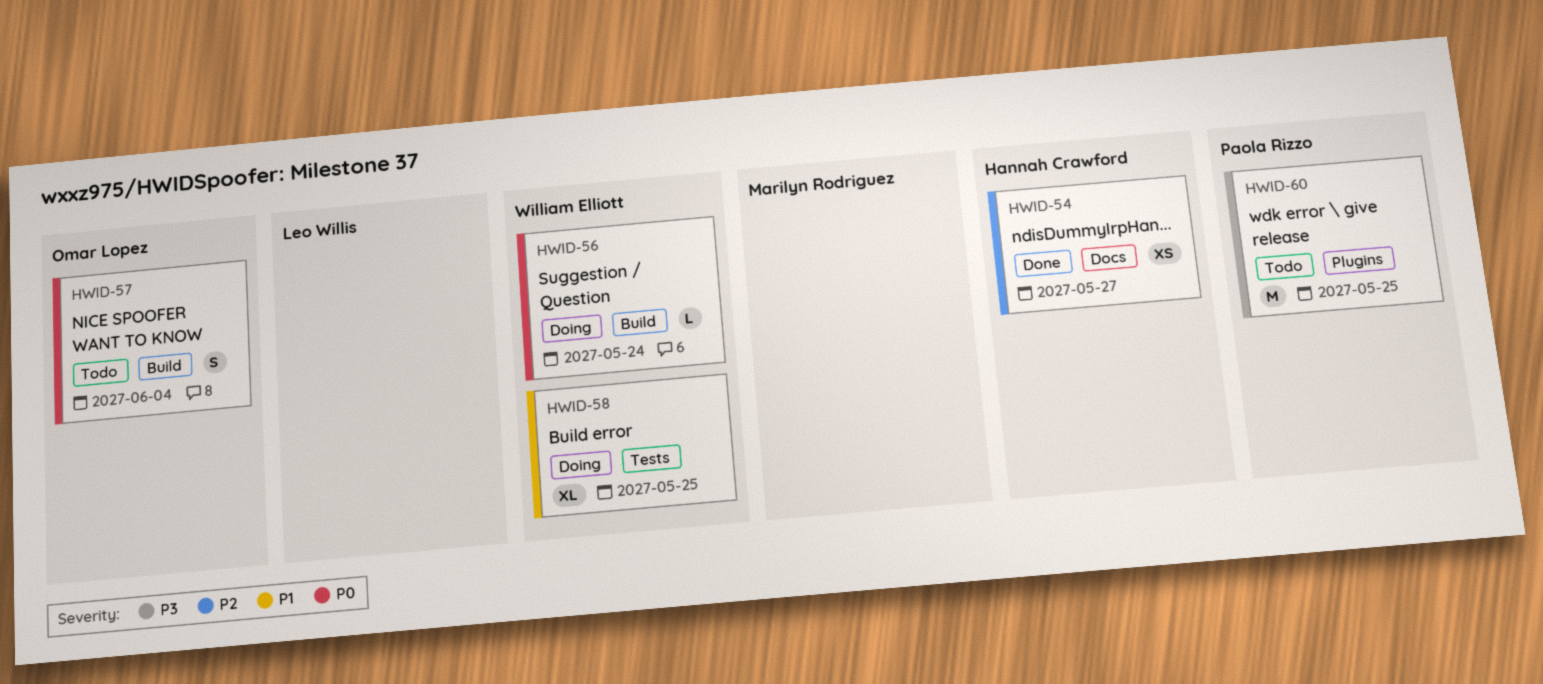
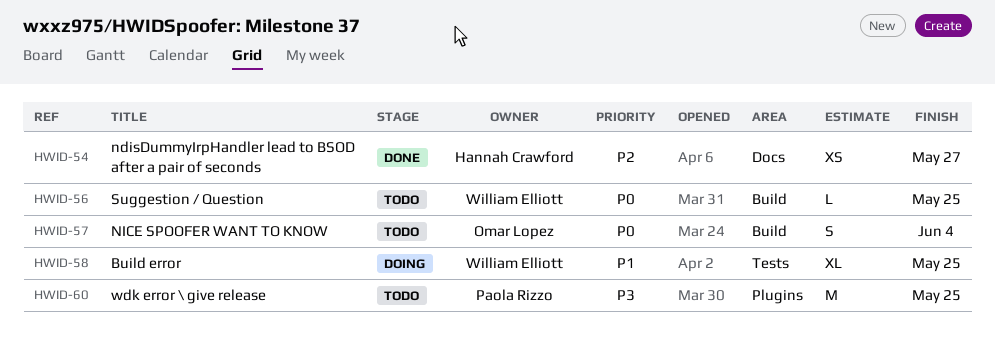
HWID-56, status: Doing -> Todo
HWID-56, due: May 24 -> May 25

